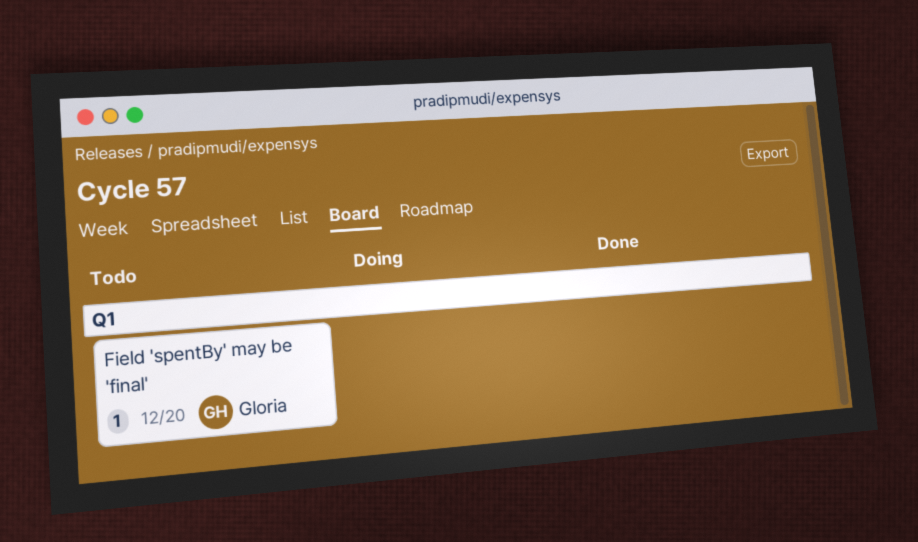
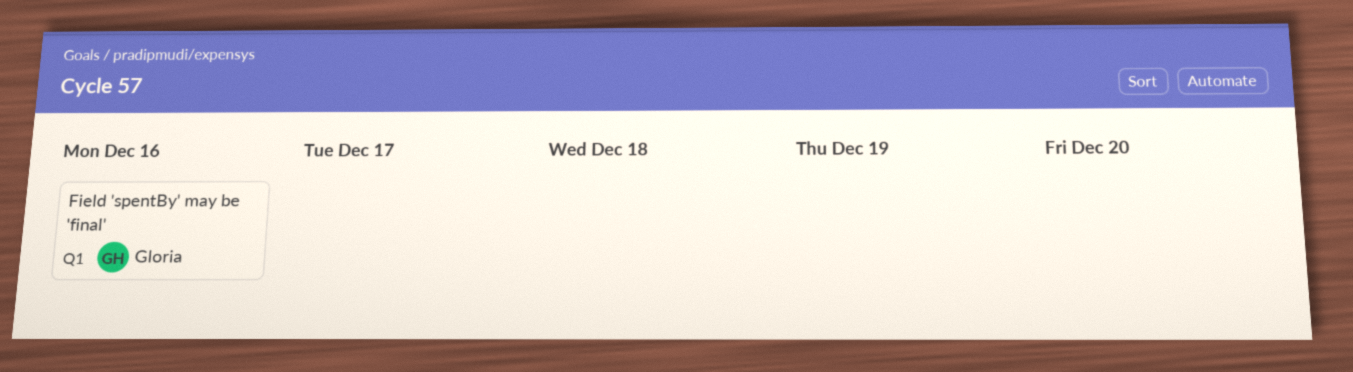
Field 'spentBy' may be 'final', due: Dec 20 -> Dec 16

